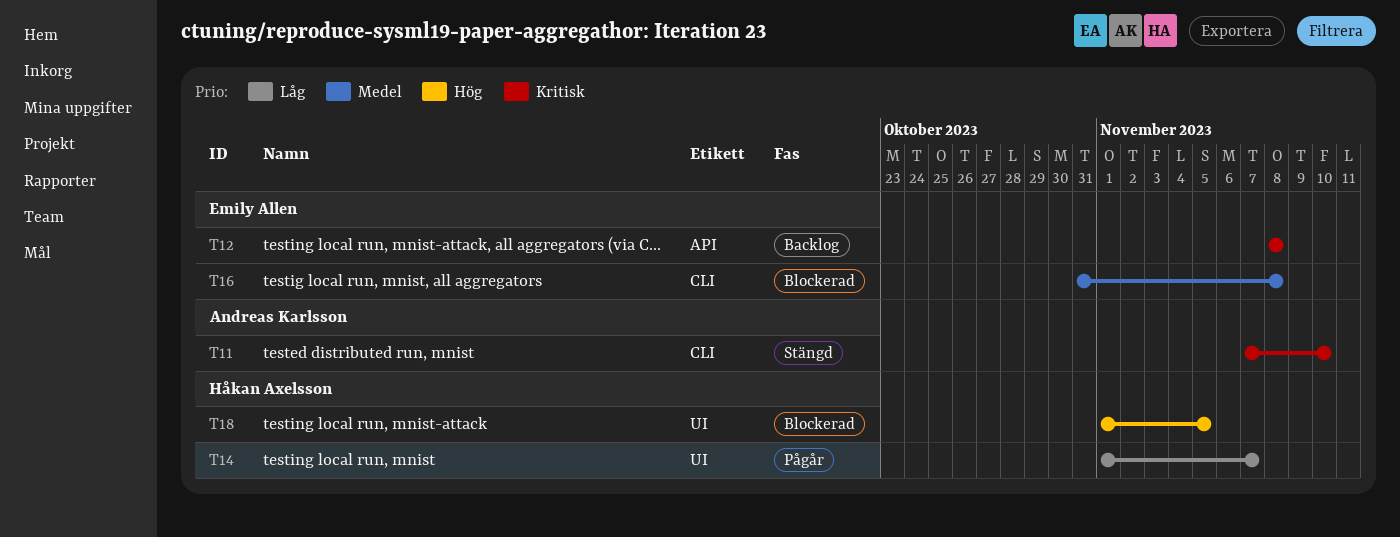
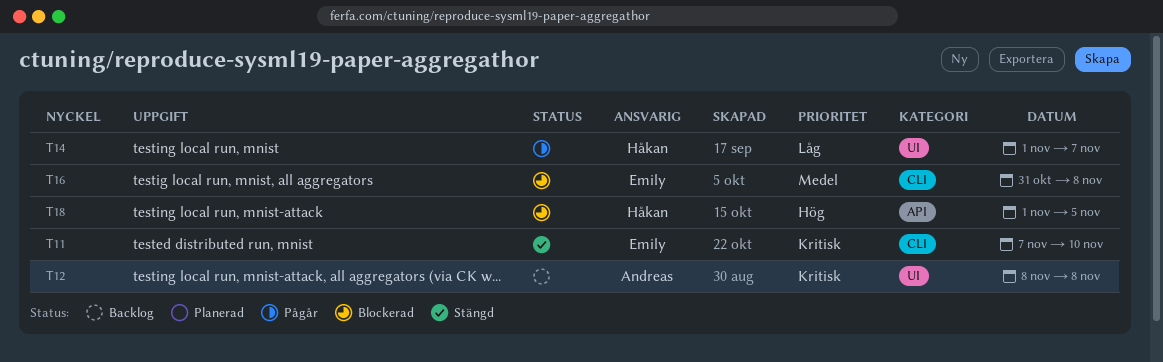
T11, owner: Andreas Karlsson -> Emily Allen
T12, owner: Emily Allen -> Andreas Karlsson
T12, label: API -> UI
T18, label: UI -> API

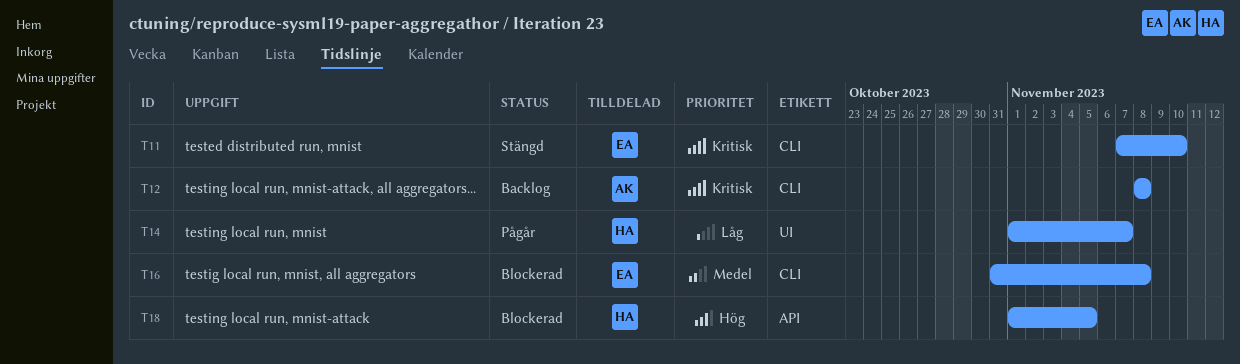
T12, label: UI -> CLI

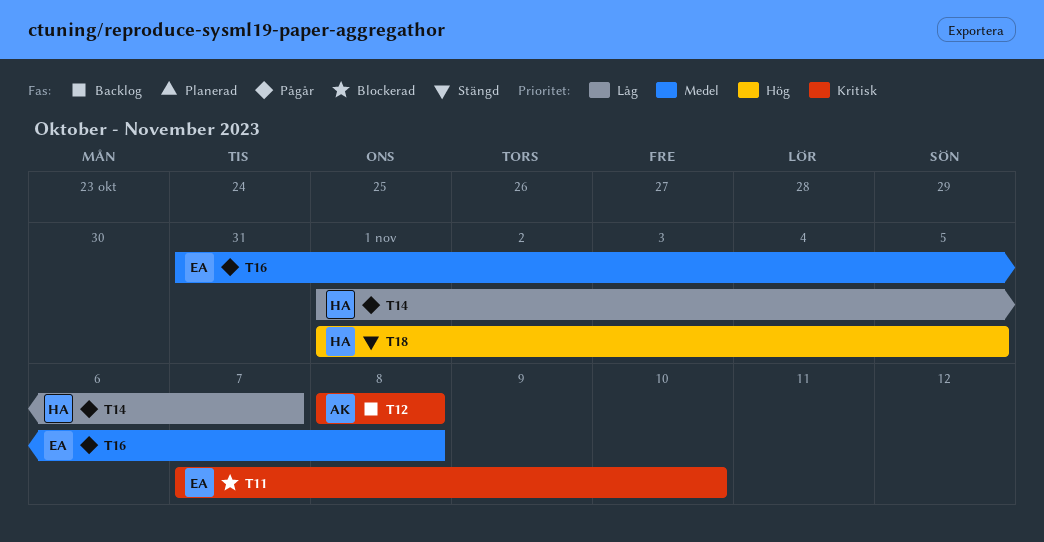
T11, status: Stängd -> Blockerad
T16, status: Blockerad -> Pågår
T18, status: Blockerad -> Stängd

